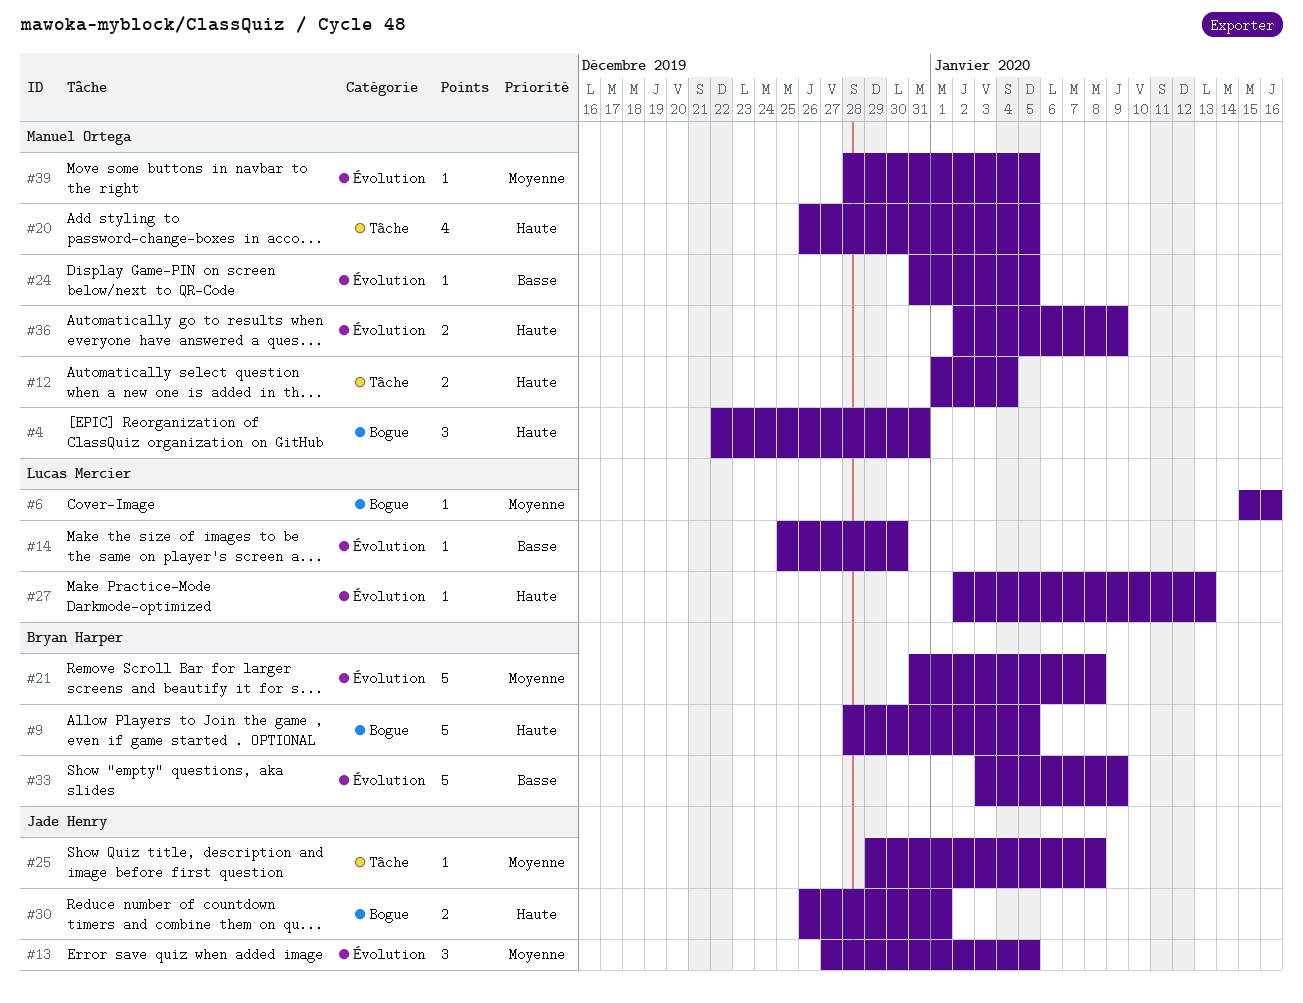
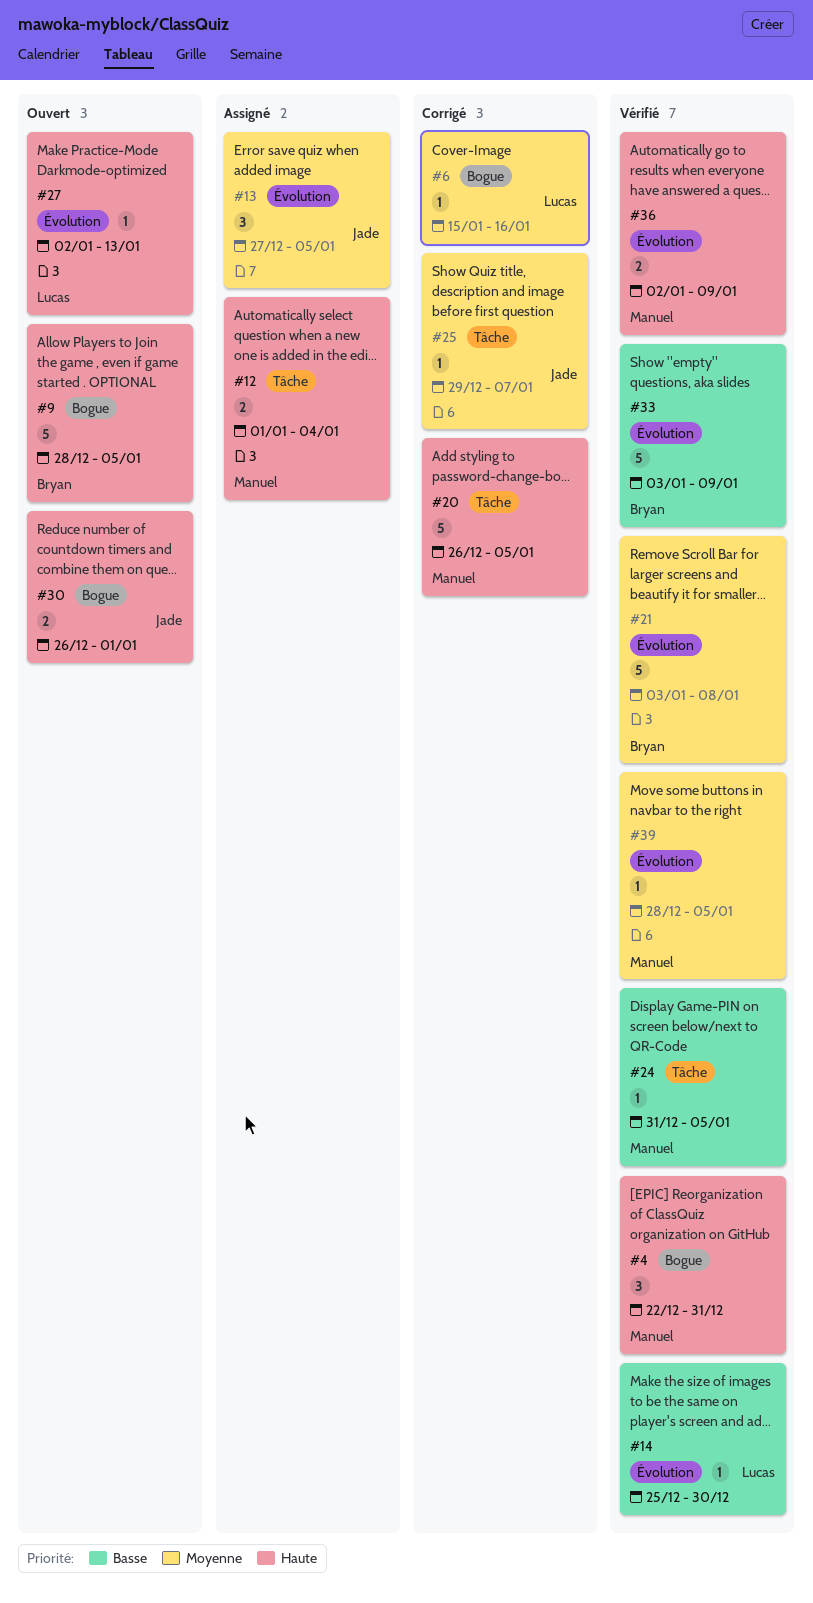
#20, estimate: 4 -> 5
#21, start: Dec 31 -> Jan 3
#24, label: Évolution -> Tâche
#25, due: Jan 8 -> Jan 7

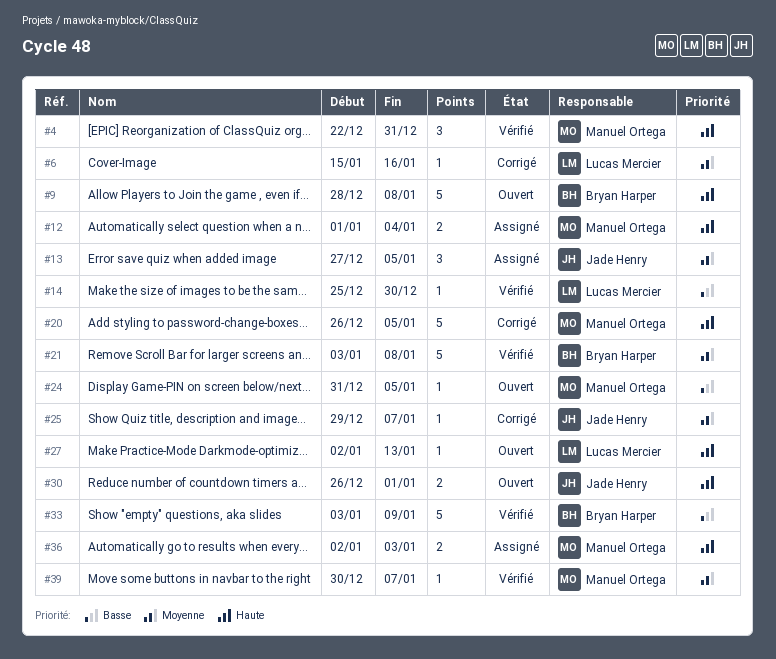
#9, due: Jan 5 -> Jan 8
#24, status: Vérifié -> Ouvert
#36, status: Vérifié -> Assigné
#36, due: Jan 9 -> Jan 3
#39, start: Dec 28 -> Dec 30
#39, due: Jan 5 -> Jan 7

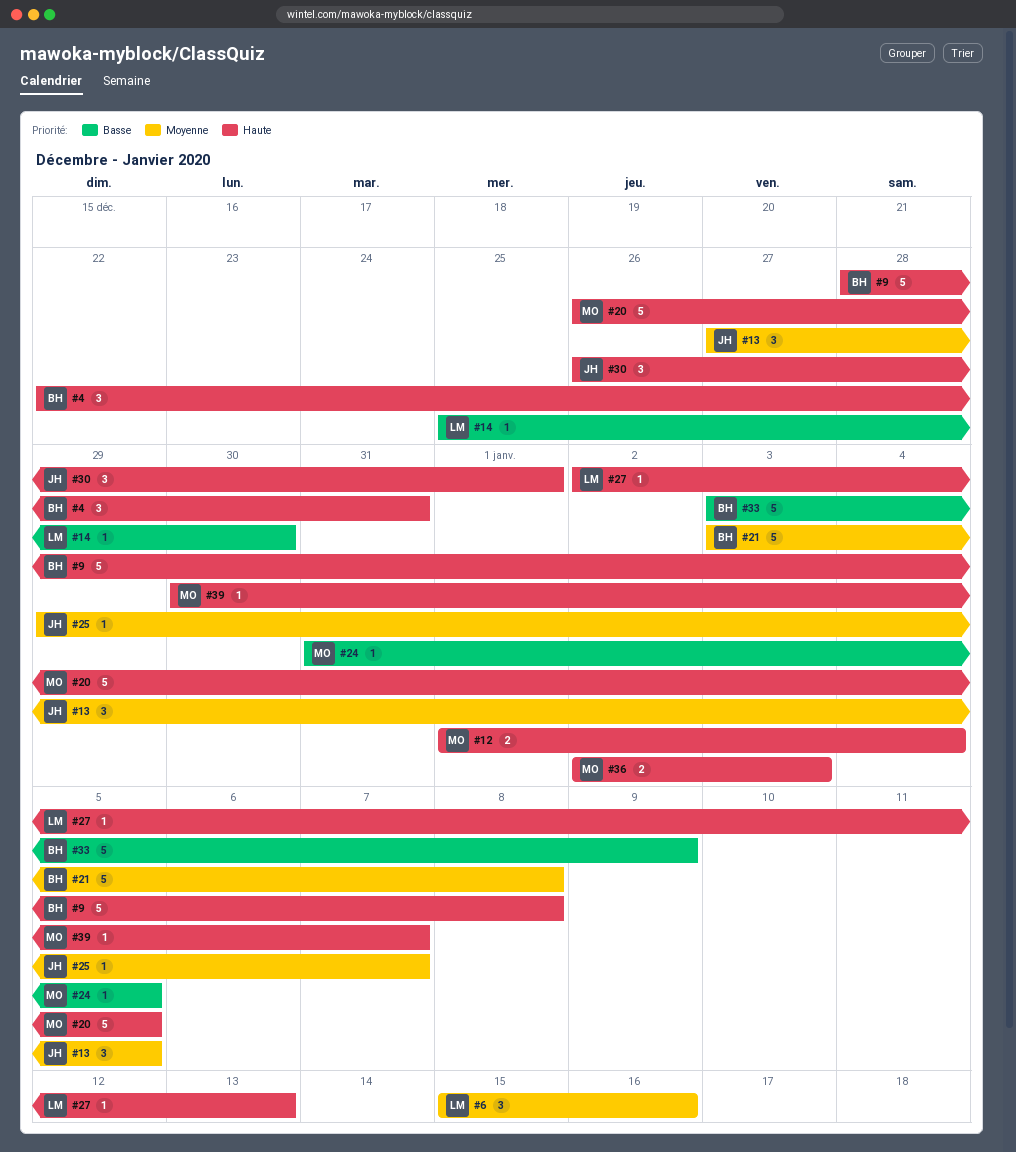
#4, owner: Manuel Ortega -> Bryan Harper
#6, estimate: 1 -> 3
#30, estimate: 2 -> 3
#39, priority: Moyenne -> Haute

